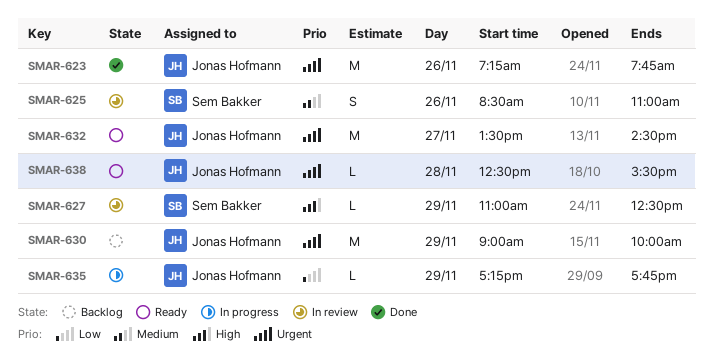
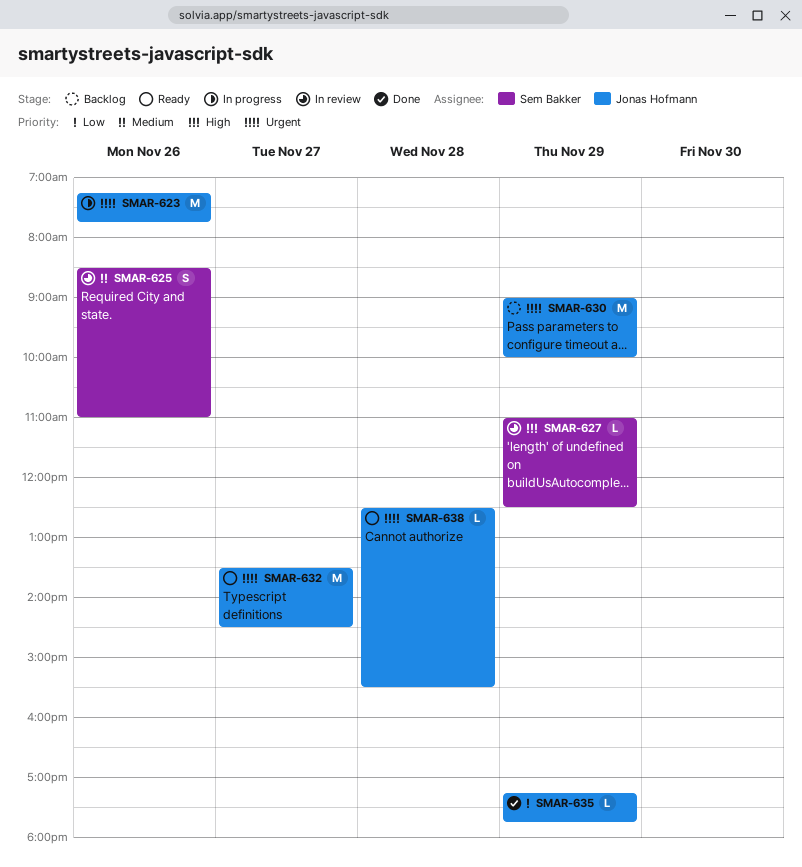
SMAR-623, status: Done -> In progress
SMAR-635, status: In progress -> Done

